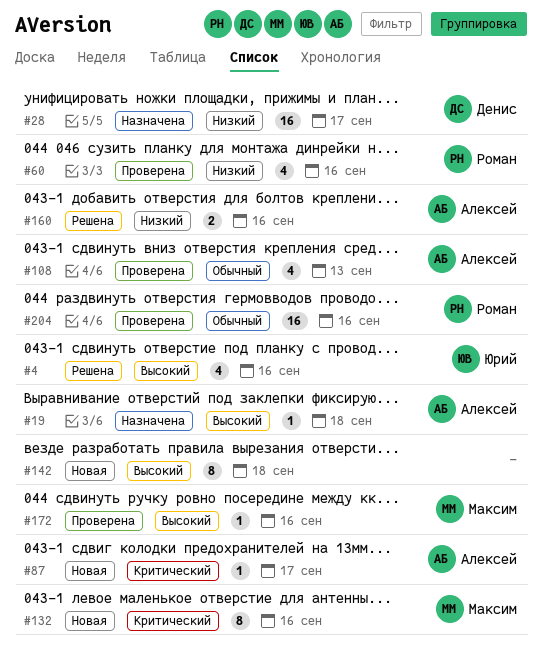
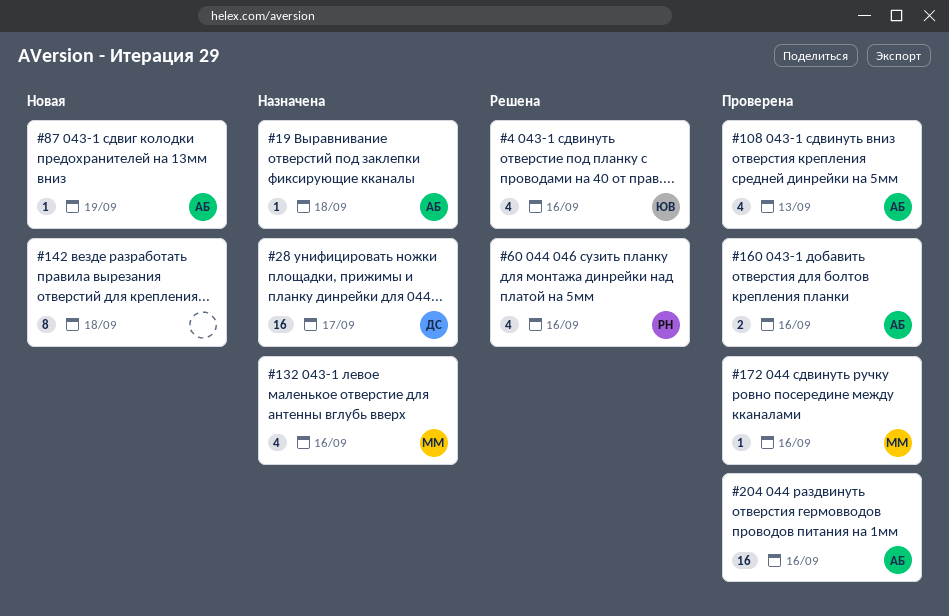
#60, status: Проверена -> Решена
#87, due: Sep 17 -> Sep 19
#132, status: Новая -> Назначена
#132, estimate: 8 -> 4
#160, status: Решена -> Проверена
#204, owner: Роман -> Алексей

